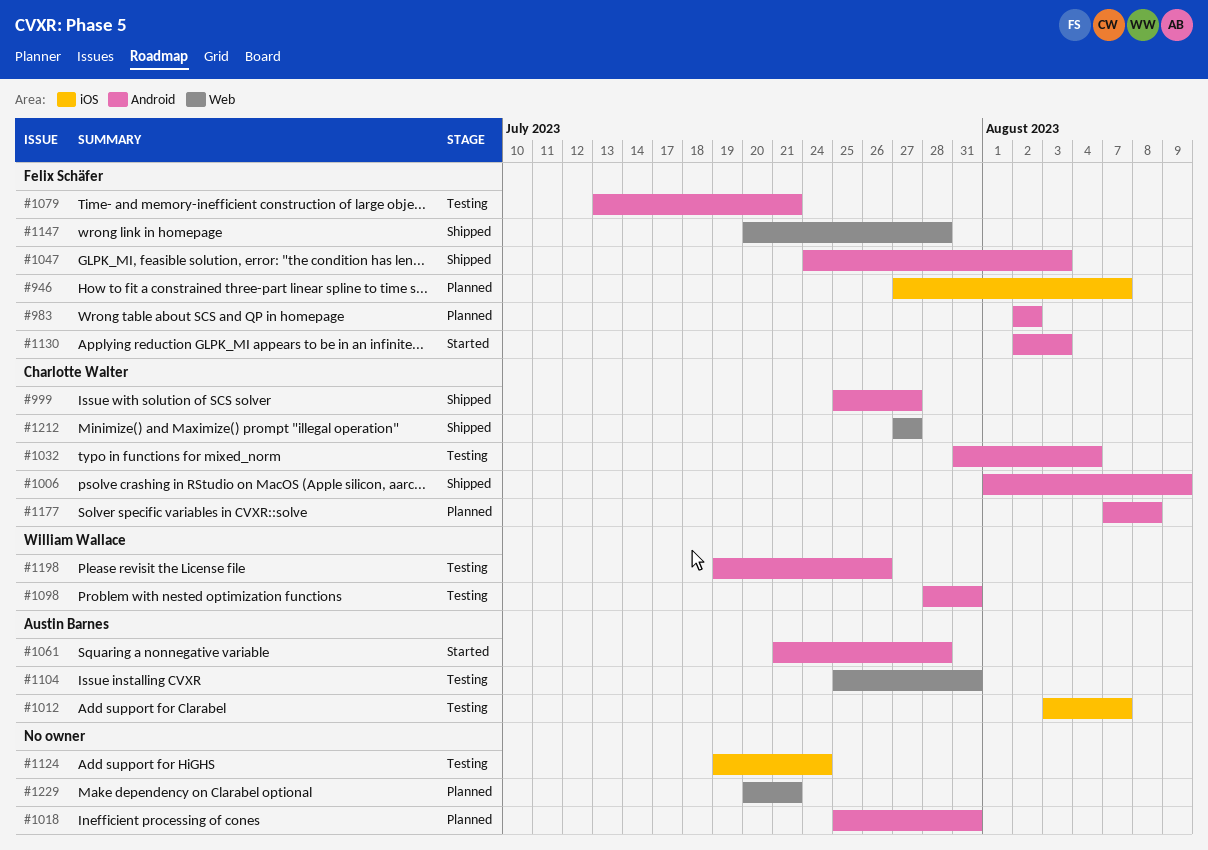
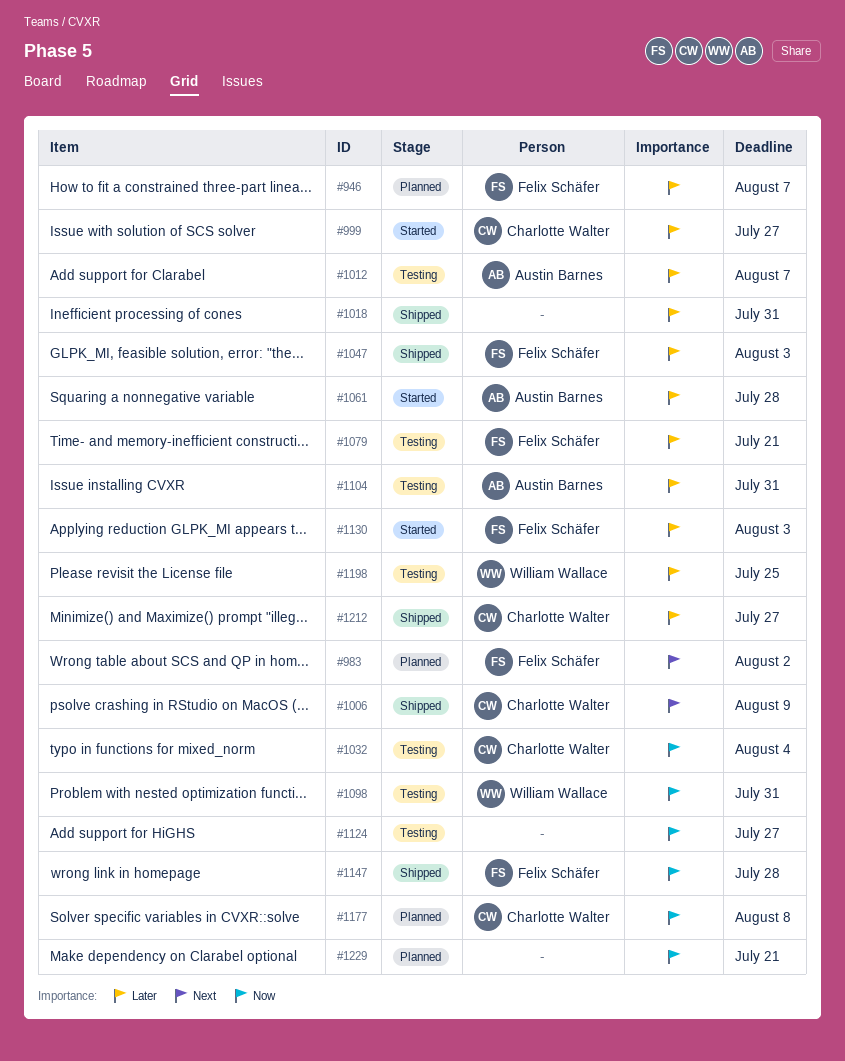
#999, status: Shipped -> Started
#1018, status: Planned -> Shipped
#1124, due: Jul 24 -> Jul 27
#1198, due: Jul 26 -> Jul 25

